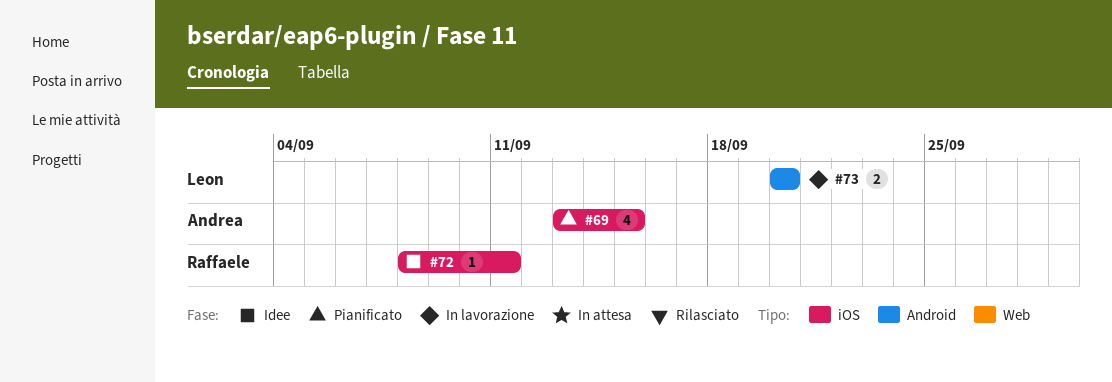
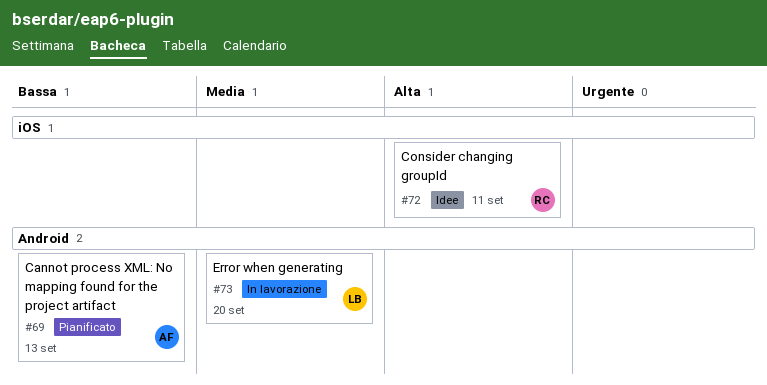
#69, label: iOS -> Android
#69, due: Sep 15 -> Sep 13

